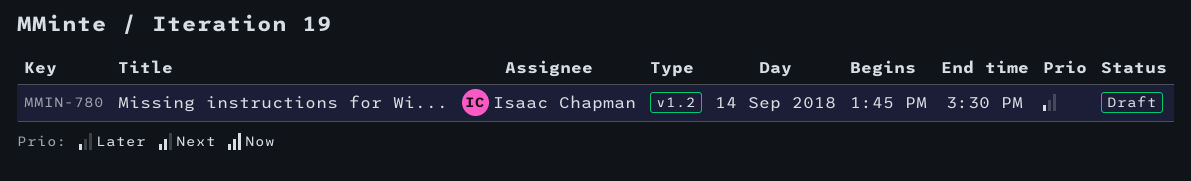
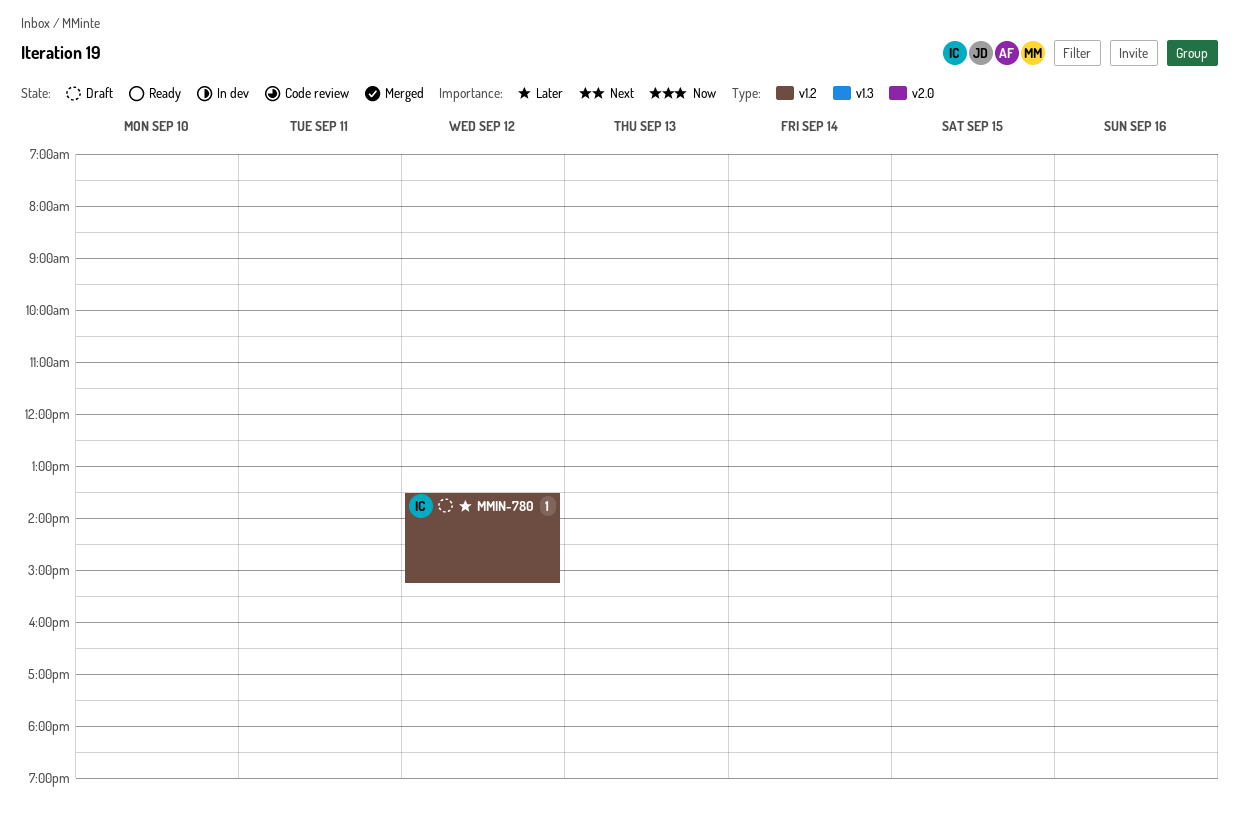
MMIN-780, day: Sep 14 -> Sep 12
MMIN-780, begins: 13:45 -> 13:30
MMIN-780, ends: 15:30 -> 15:15

